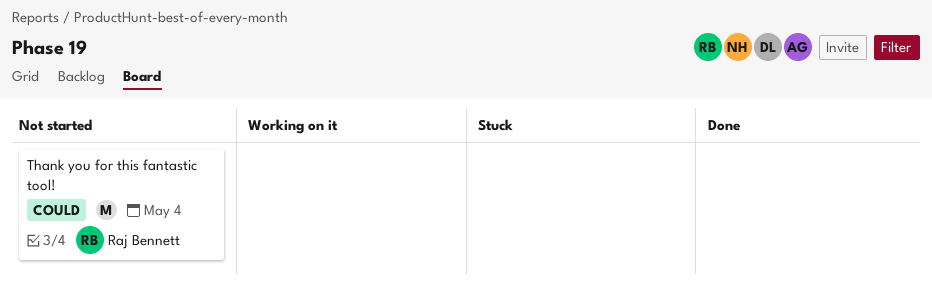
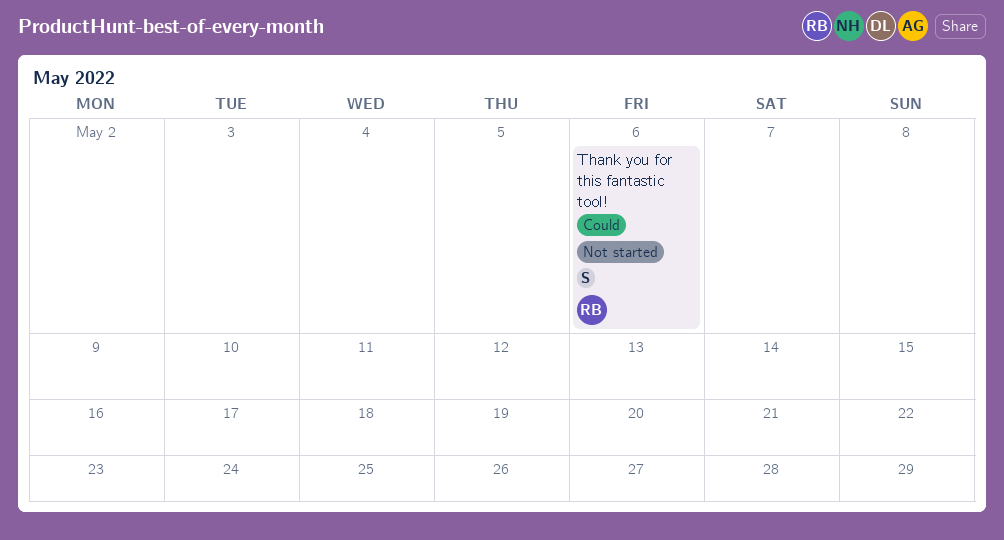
Thank you for this fantastic tool!, estimate: M -> S
Thank you for this fantastic tool!, due: May 4 -> May 6

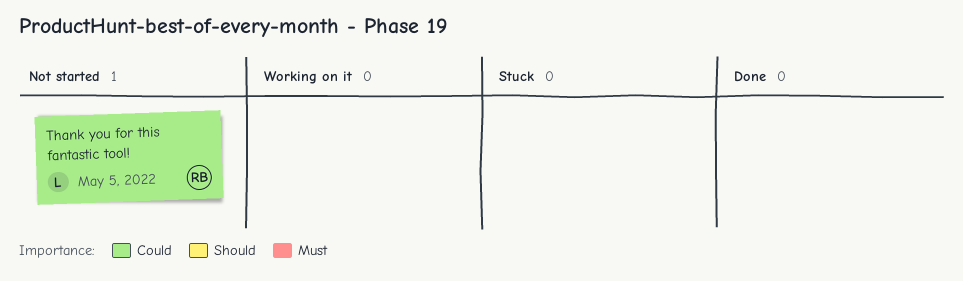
Thank you for this fantastic tool!, estimate: S -> L
Thank you for this fantastic tool!, due: May 6 -> May 5

